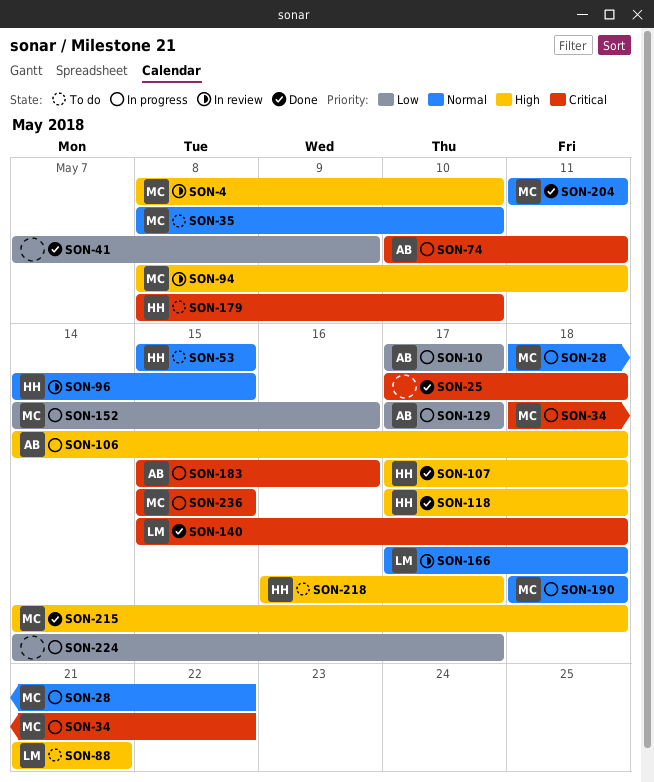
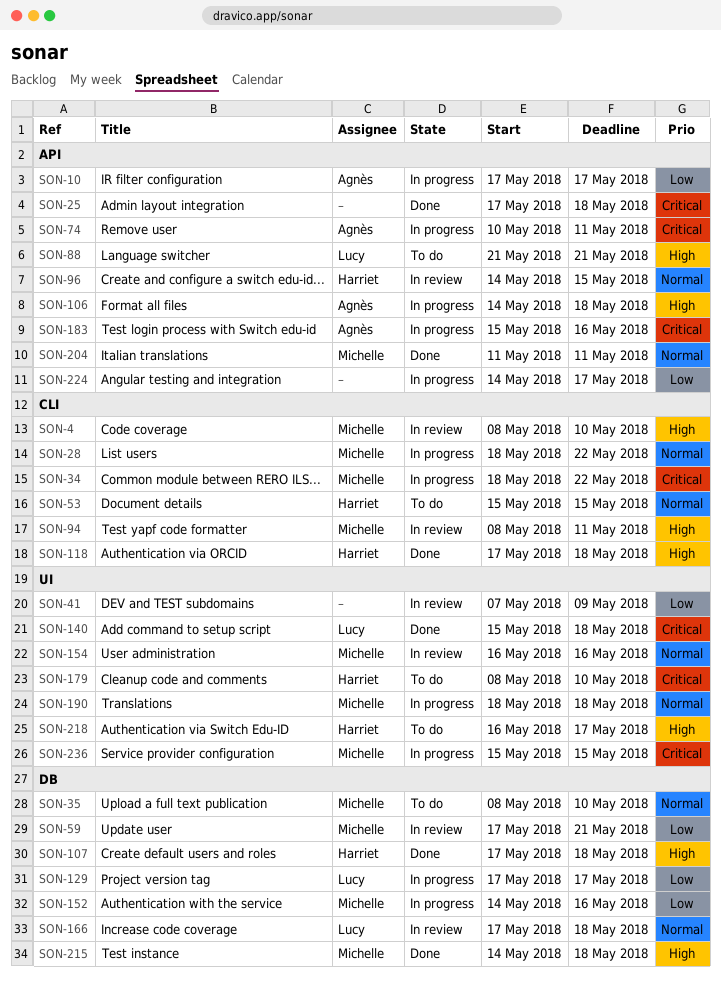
SON-41, status: Done -> In review
SON-59: none -> present
SON-129, owner: Agnès -> Lucy
SON-154: none -> present

